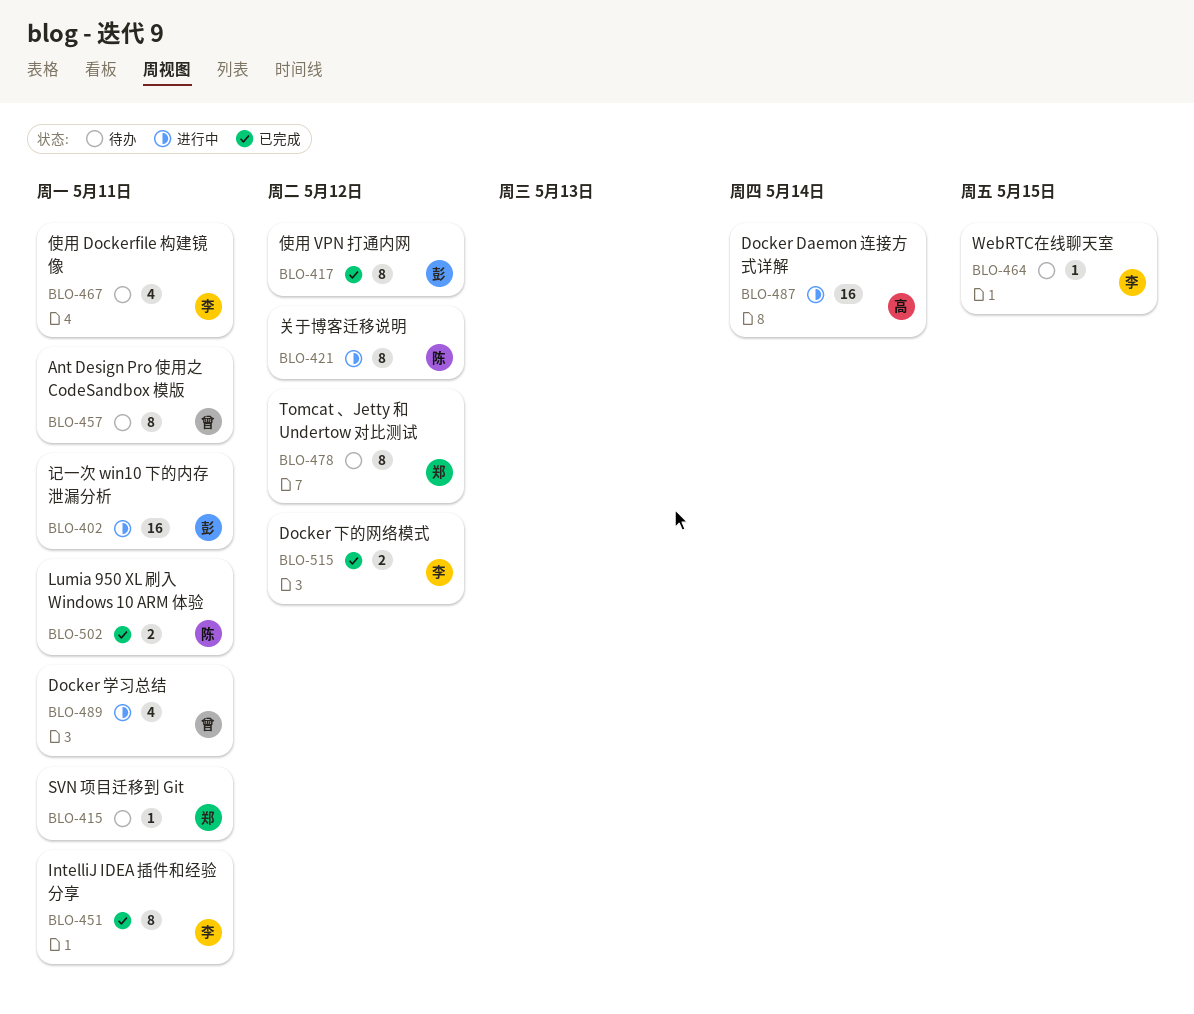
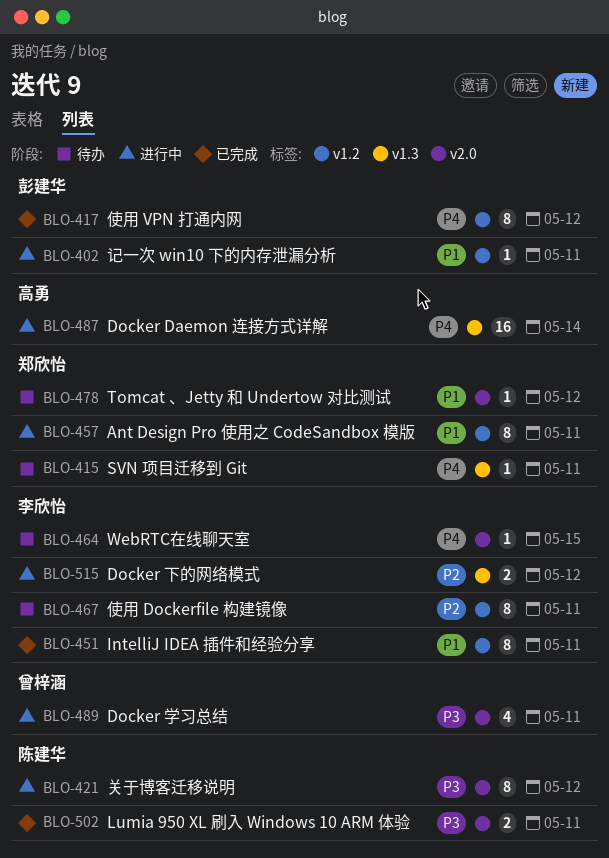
BLO-402, estimate: 16 -> 1
BLO-457, status: 待办 -> 进行中
BLO-457, owner: 曾梓涵 -> 郑欣怡
BLO-467, estimate: 4 -> 8
BLO-478, estimate: 8 -> 1
BLO-515, status: 已完成 -> 进行中

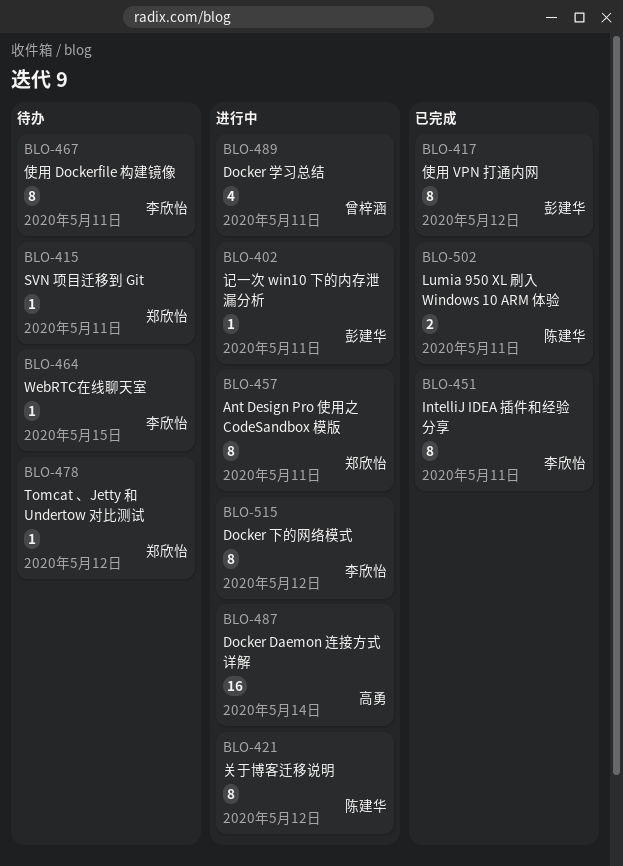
BLO-515, estimate: 2 -> 8

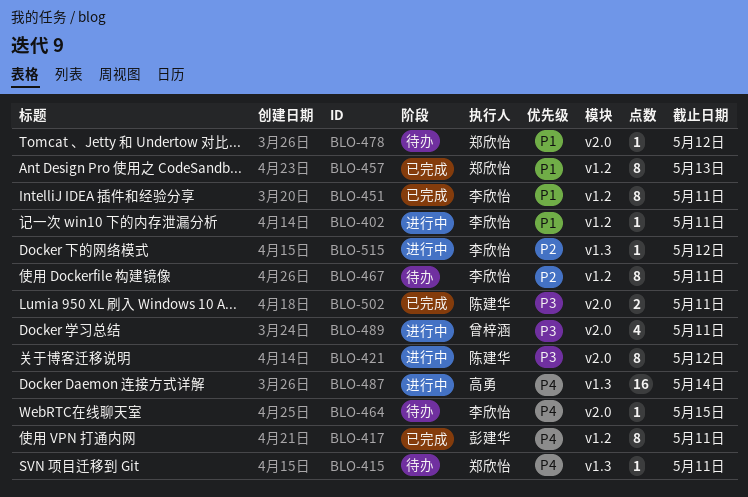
BLO-402, owner: 彭建华 -> 李欣怡
BLO-417, due: May 12 -> May 11
BLO-457, status: 进行中 -> 已完成
BLO-457, due: May 11 -> May 13
BLO-515, estimate: 8 -> 1

